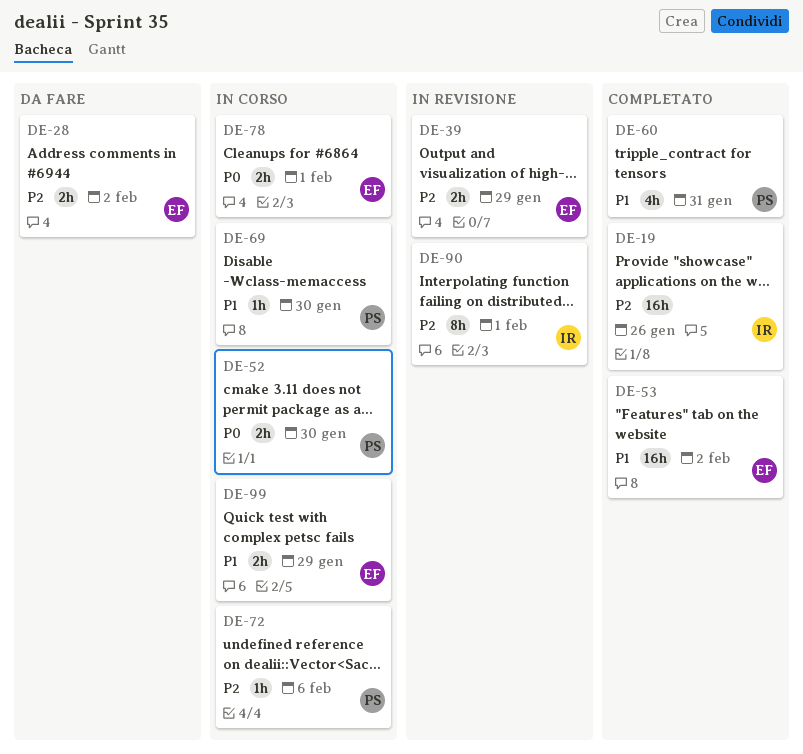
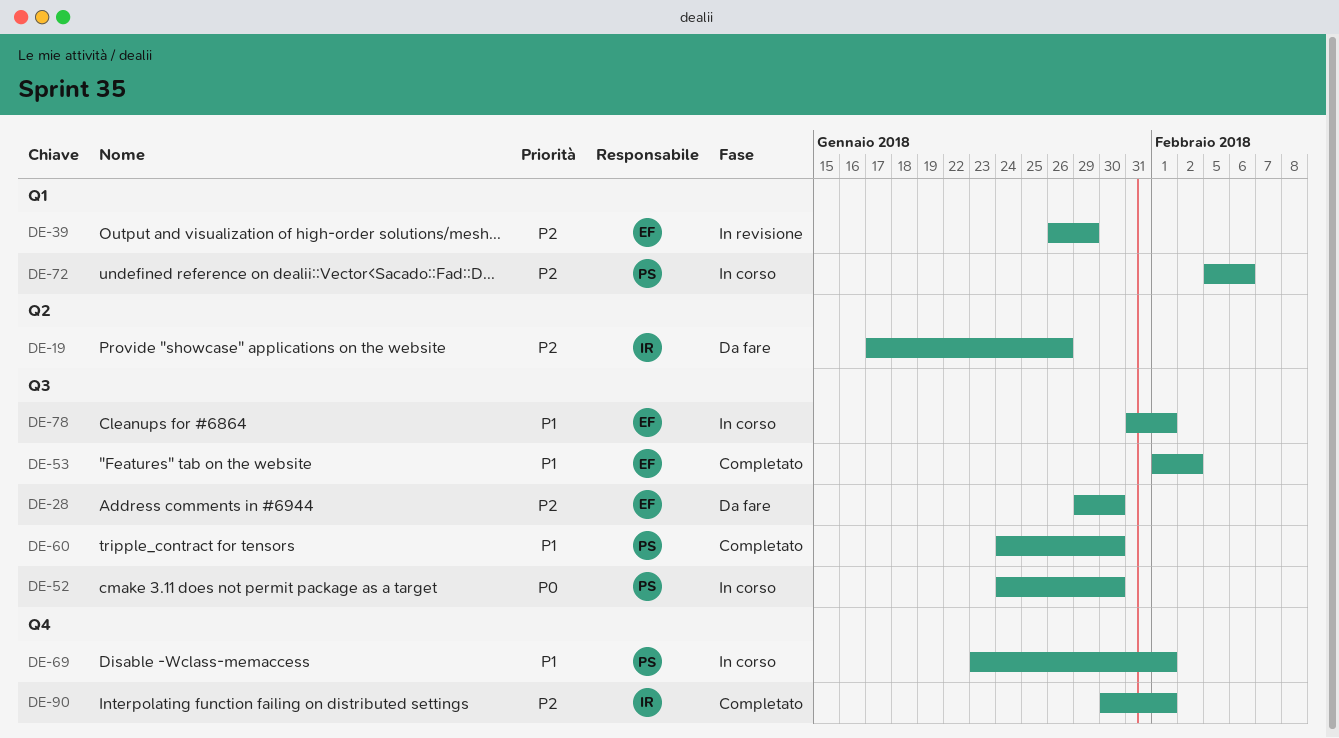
DE-19, status: Completato -> Da fare
DE-28, due: Feb 2 -> Jan 30
DE-60, due: Jan 31 -> Jan 30
DE-69, due: Jan 30 -> Feb 1
DE-78, priority: P0 -> P1
DE-90, status: In revisione -> Completato
DE-99: present -> none

